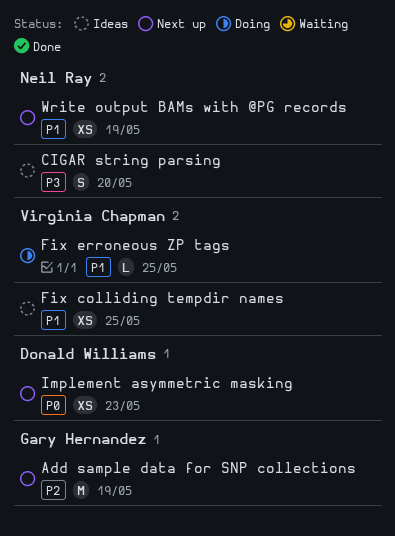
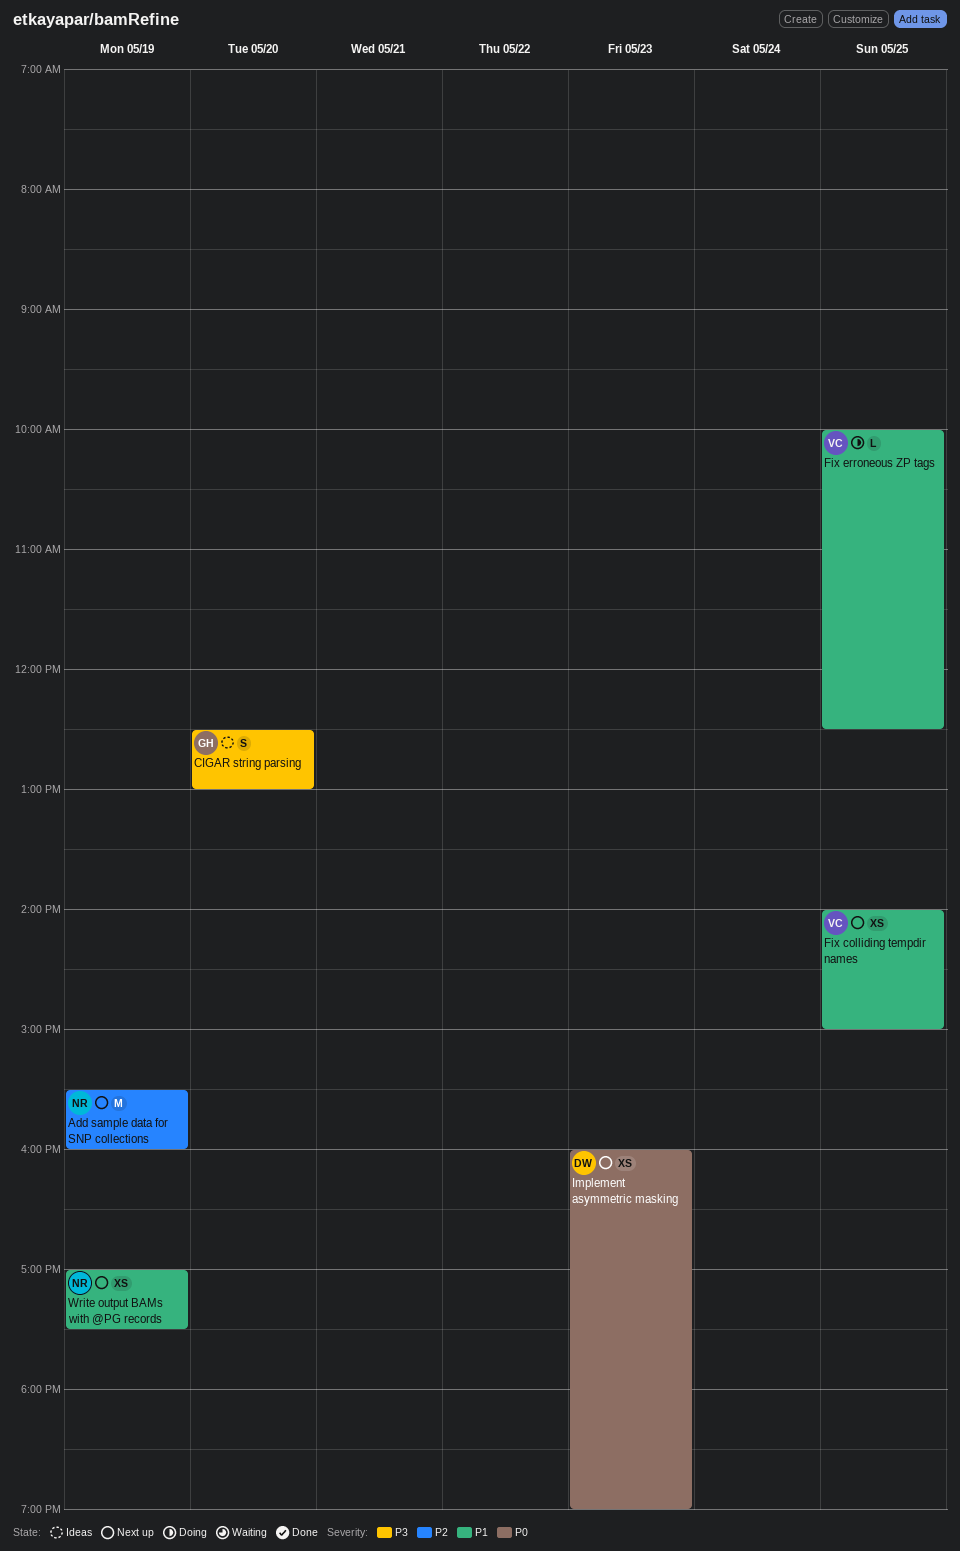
Add sample data for SNP collections, owner: Gary Hernandez -> Neil Ray
CIGAR string parsing, owner: Neil Ray -> Gary Hernandez
Fix colliding tempdir names, status: Ideas -> Next up

